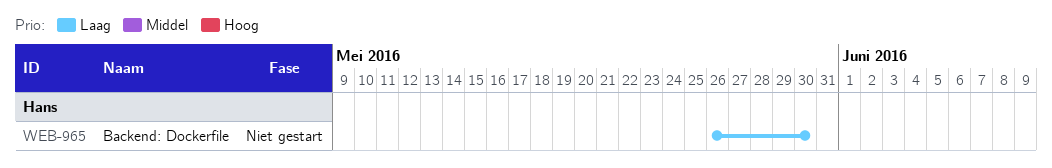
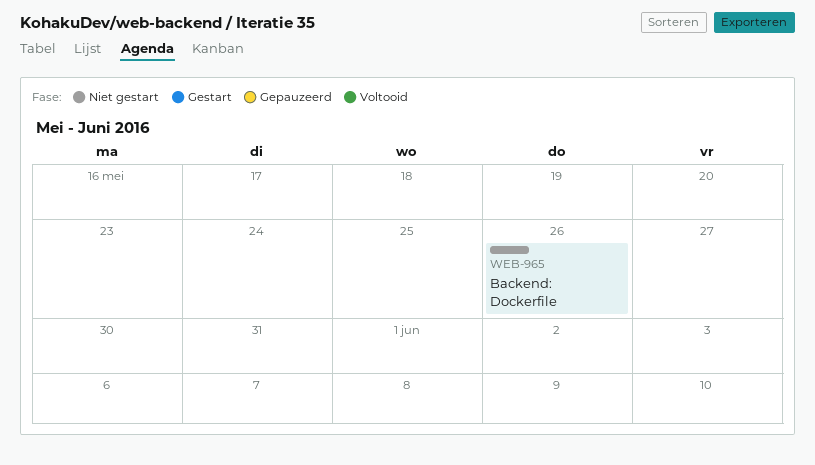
WEB-965, due: May 30 -> May 26

